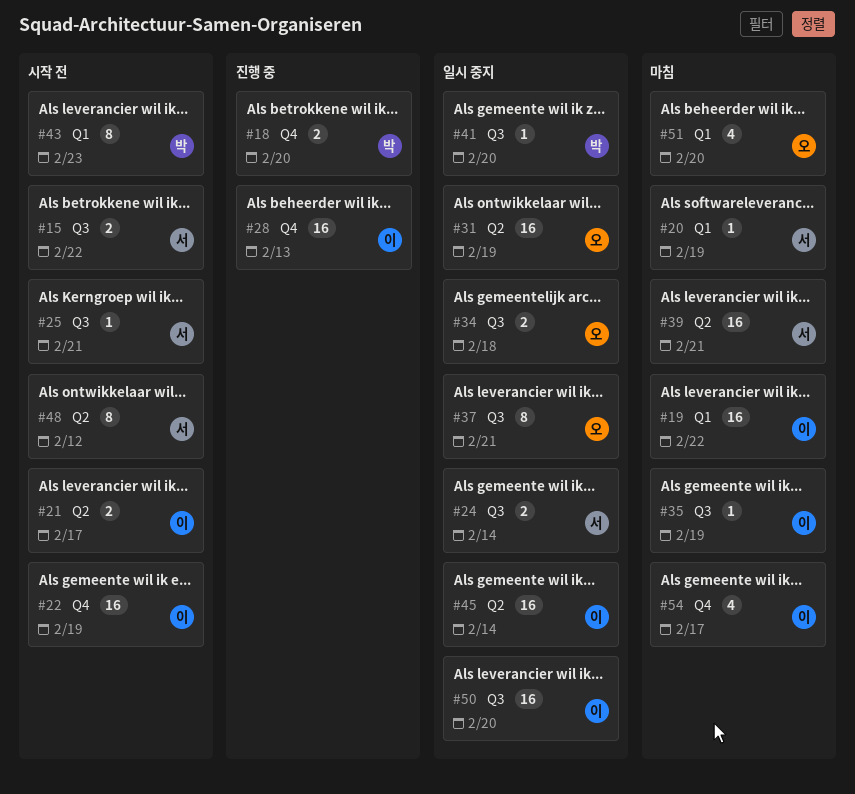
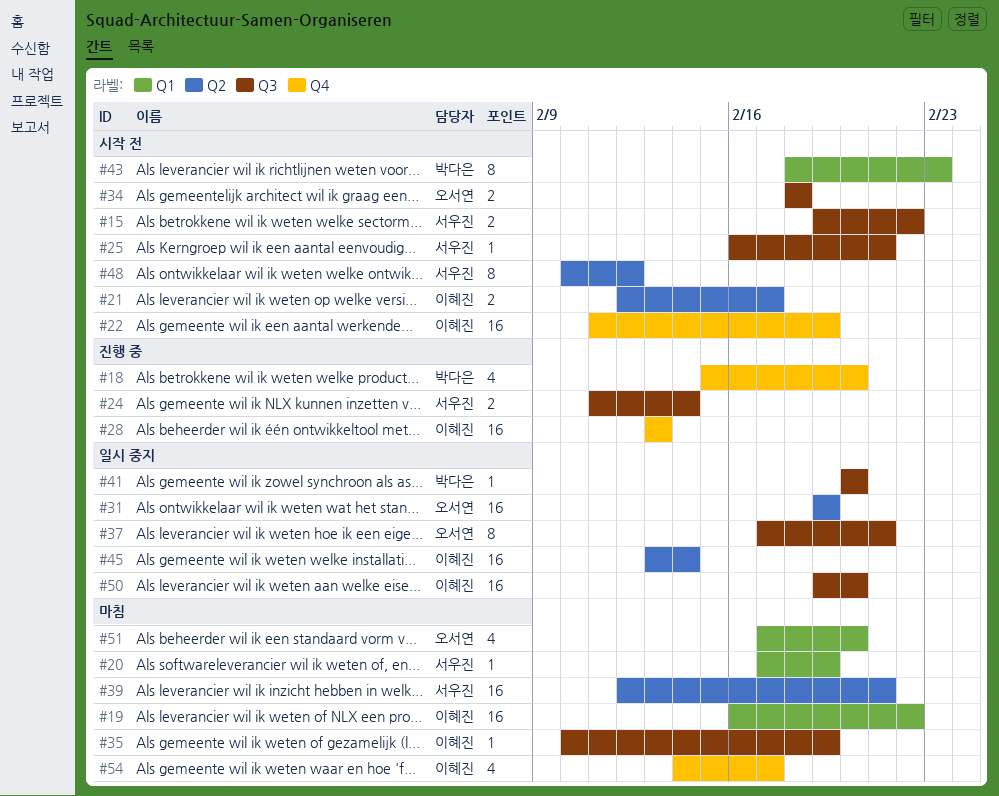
#18, estimate: 2 -> 4
#24, status: 일시 중지 -> 진행 중
#34, status: 일시 중지 -> 시작 전

